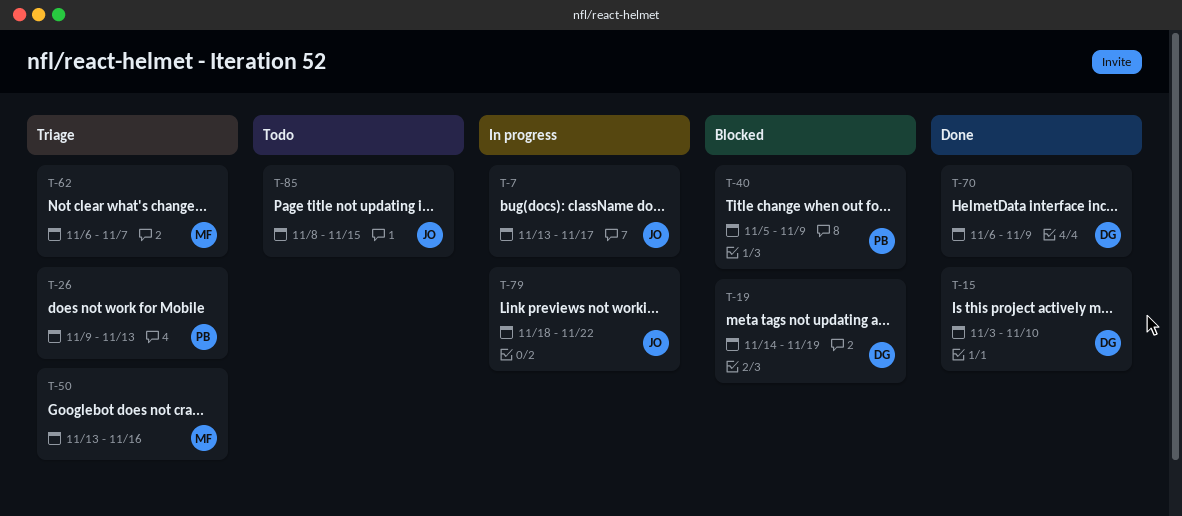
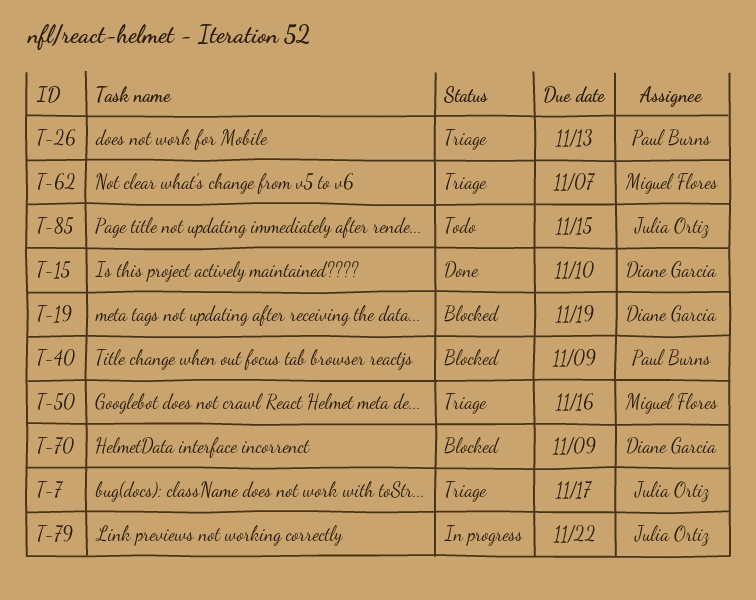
T-7, status: In progress -> Triage
T-70, status: Done -> Blocked

